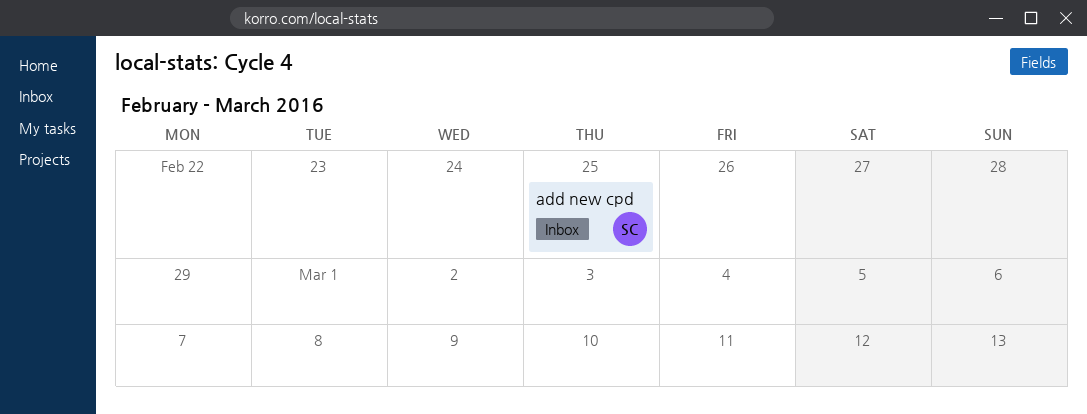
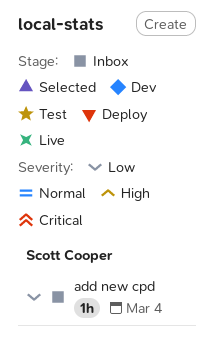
add new cpd, due: Feb 25 -> Mar 4

